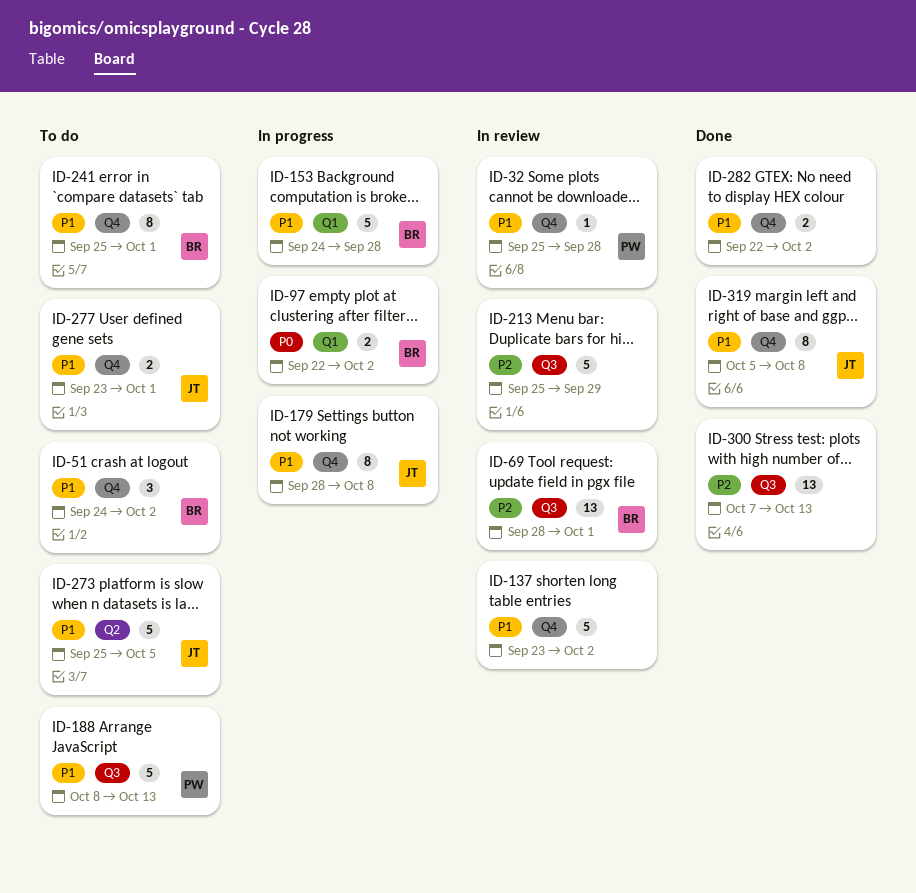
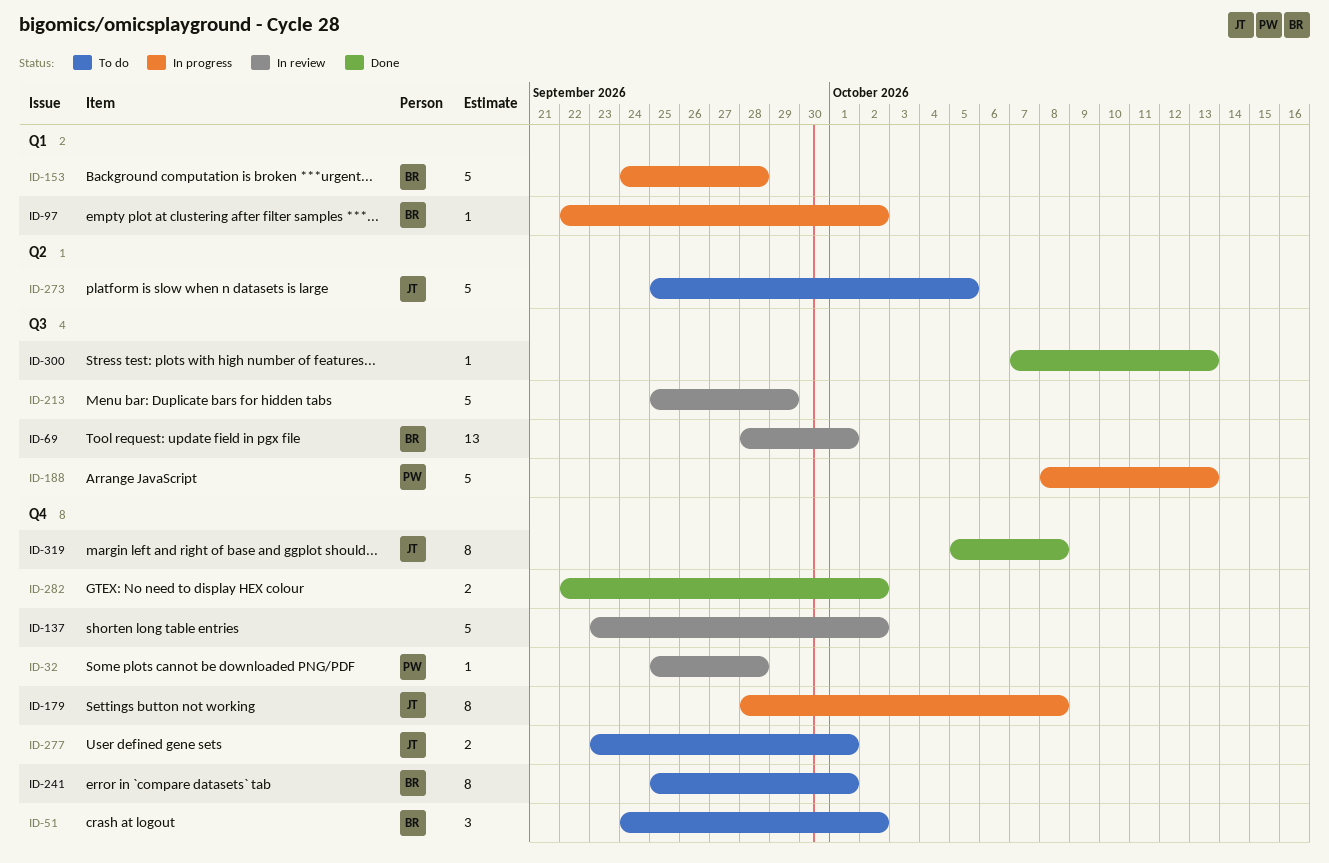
ID-97, estimate: 2 -> 1
ID-188, status: To do -> In progress
ID-300, estimate: 13 -> 1

